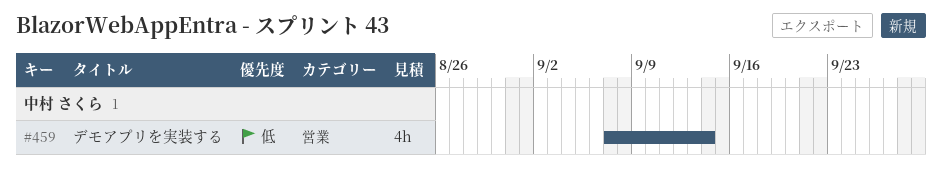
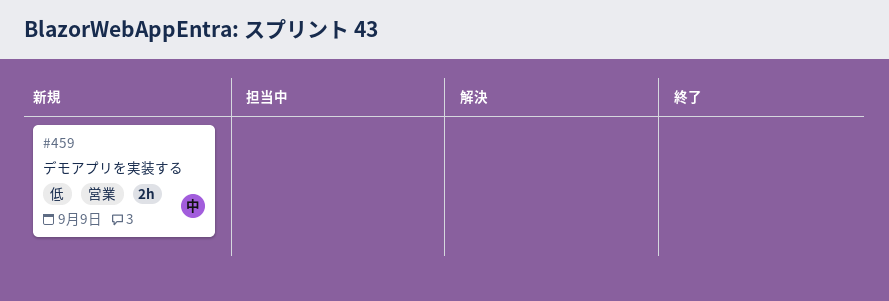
#459, estimate: 4h -> 2h
#459, due: Sep 14 -> Sep 9

